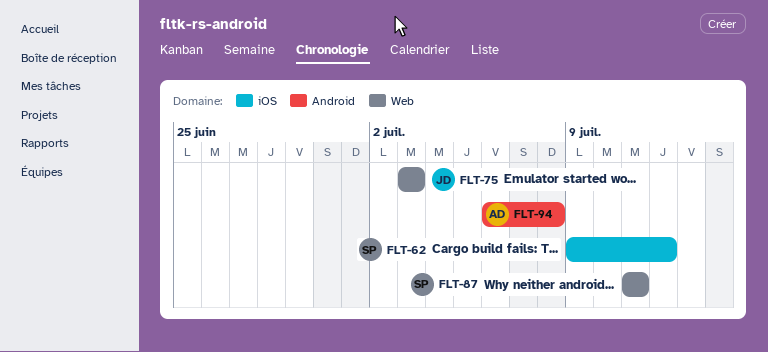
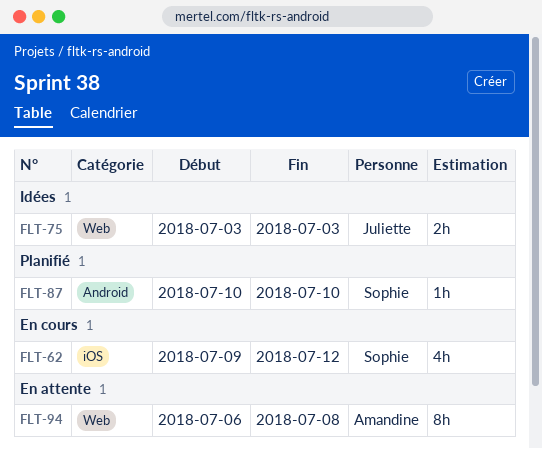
FLT-87, label: Web -> Android
FLT-87, start: Jul 11 -> Jul 10
FLT-87, due: Jul 11 -> Jul 10
FLT-94, label: Android -> Web

